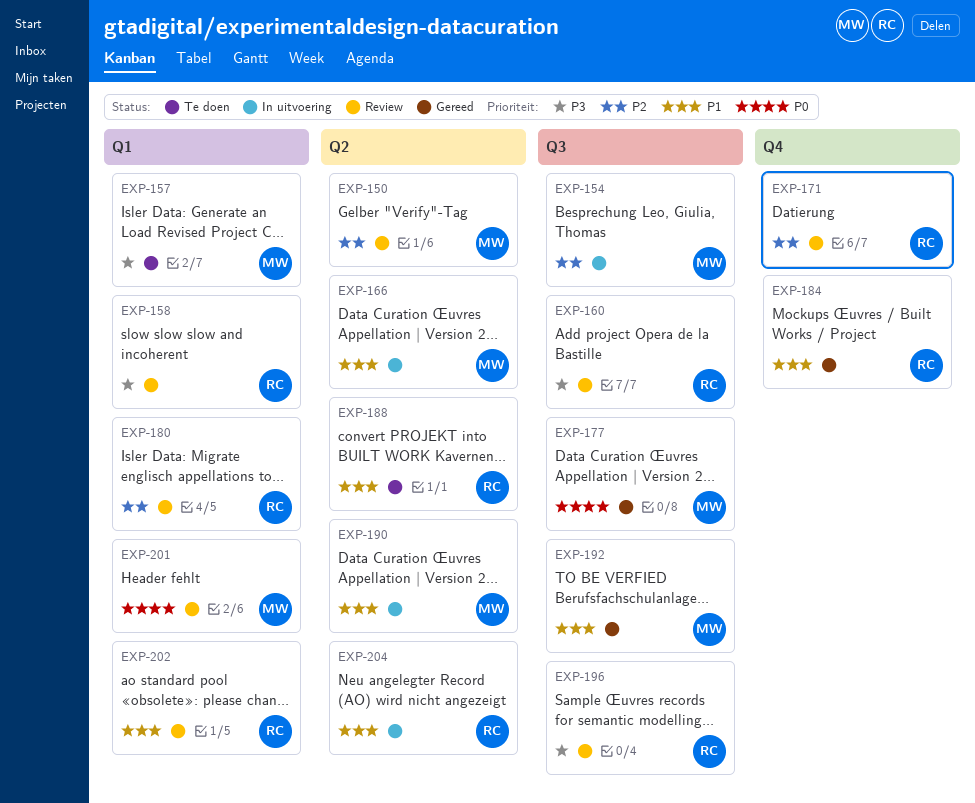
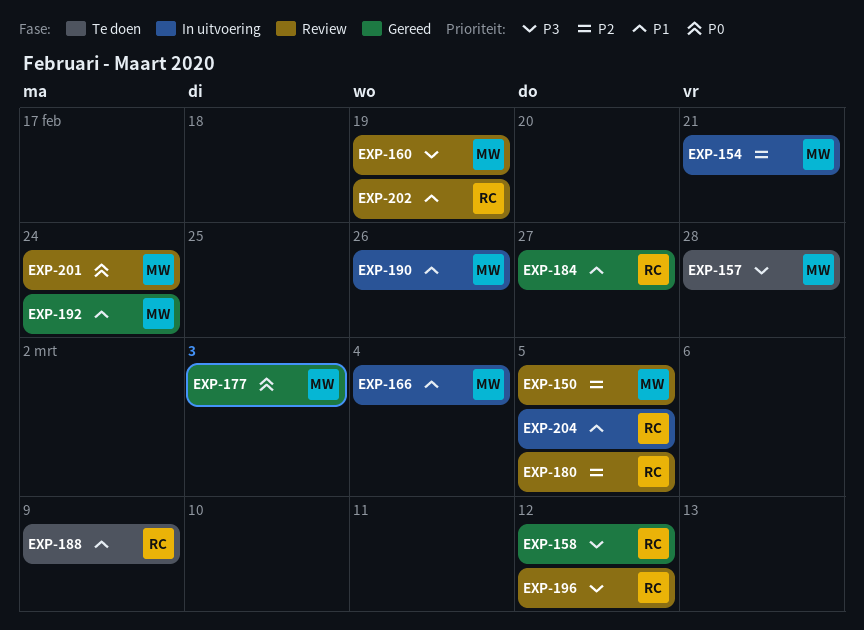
EXP-158, status: Review -> Gereed
EXP-160, owner: RC -> MW
EXP-171: present -> none

